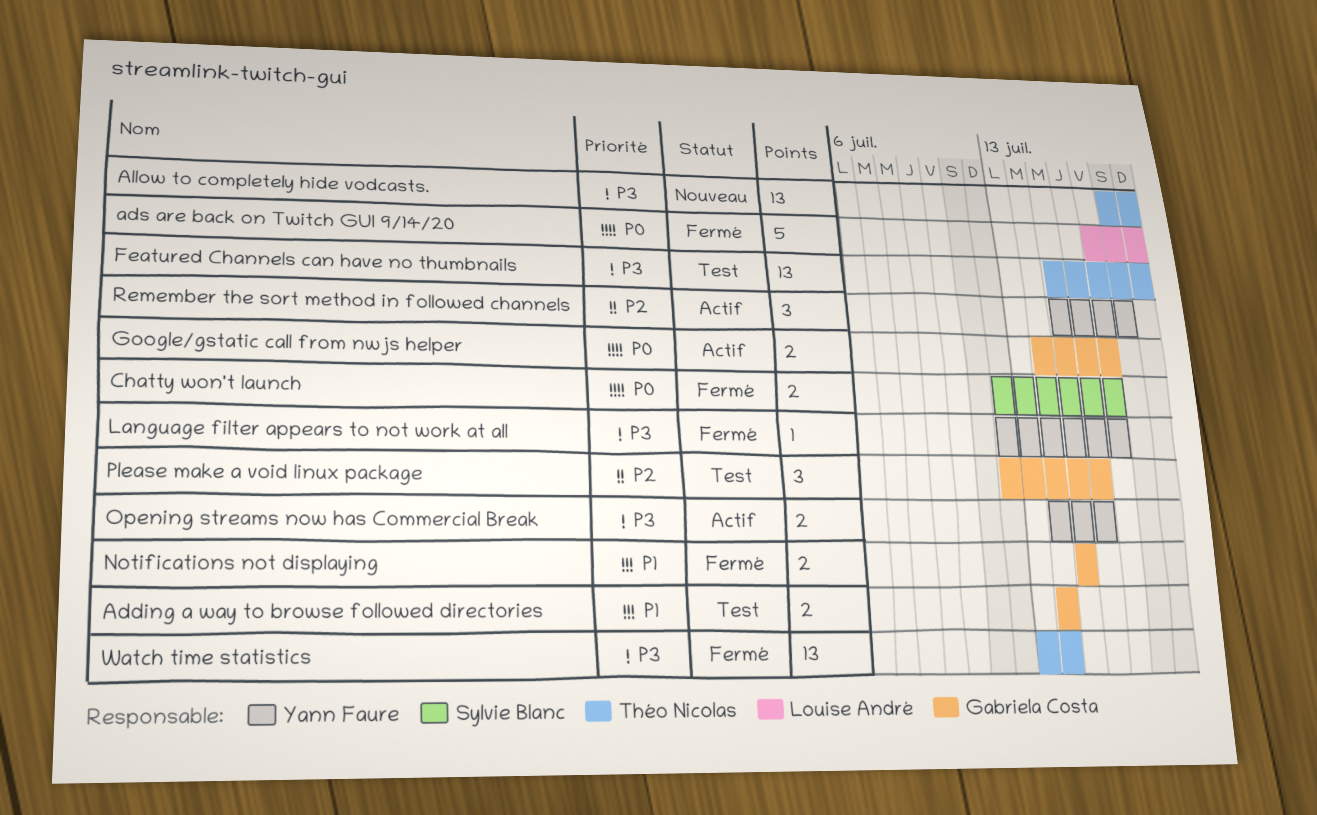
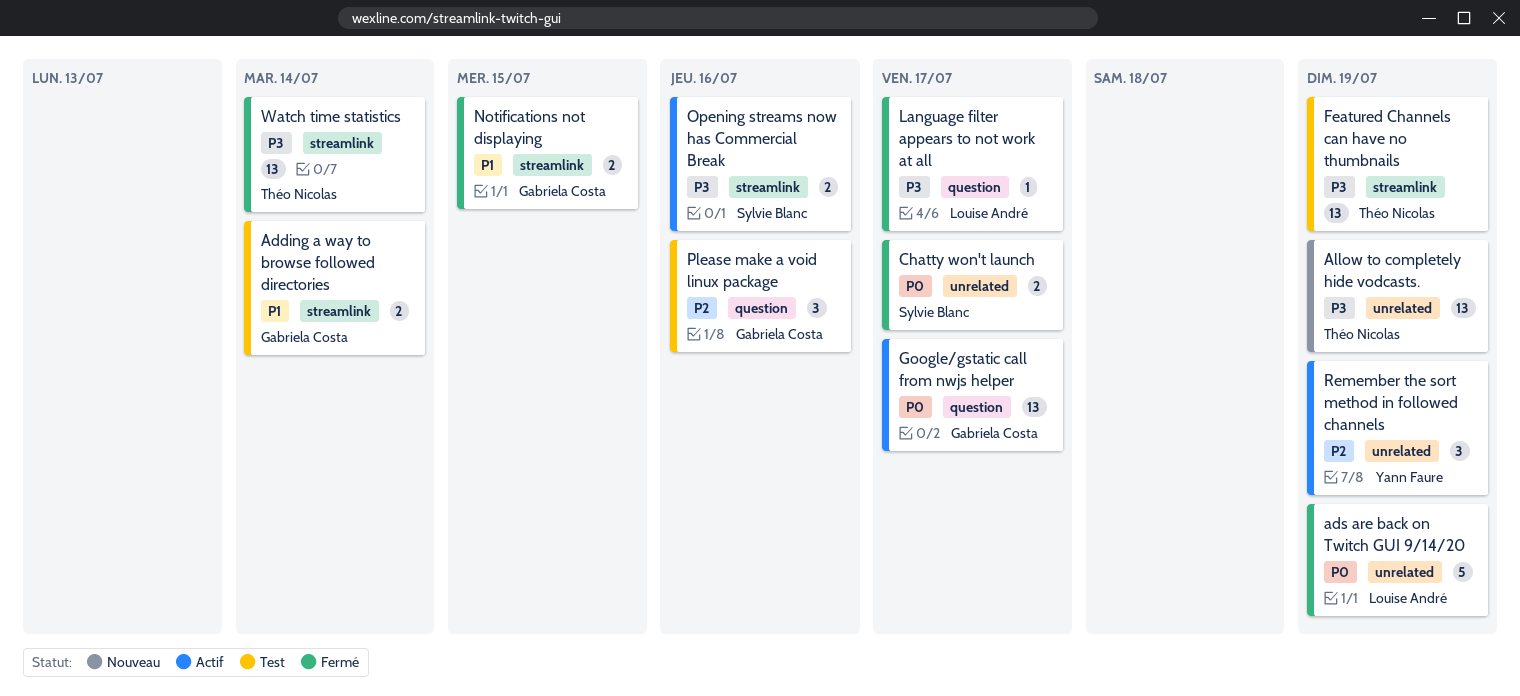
Google/gstatic call from nwjs helper, estimate: 2 -> 13
Language filter appears to not work at all, owner: Yann Faure -> Louise André
Opening streams now has Commercial Break, owner: Yann Faure -> Sylvie Blanc
Remember the sort method in followed channels, due: Jul 18 -> Jul 19

